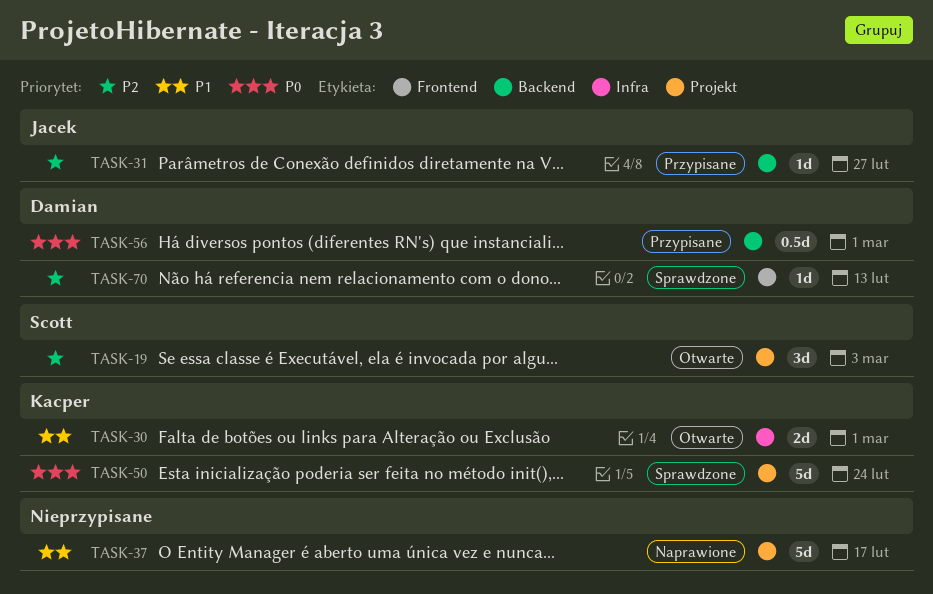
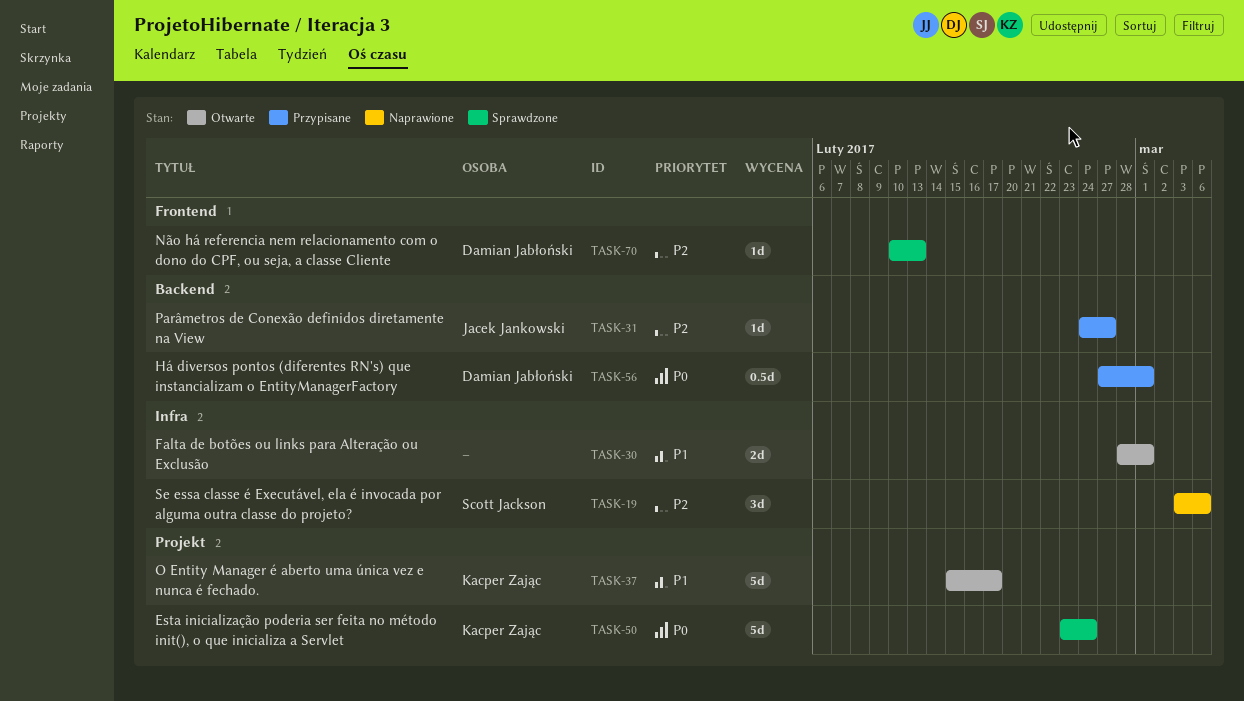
TASK-19, status: Otwarte -> Naprawione
TASK-19, label: Projekt -> Infra
TASK-19, due: Mar 3 -> Mar 6
TASK-30, owner: Kacper Zając -> none
TASK-37, status: Naprawione -> Otwarte
TASK-37, owner: none -> Kacper Zając

